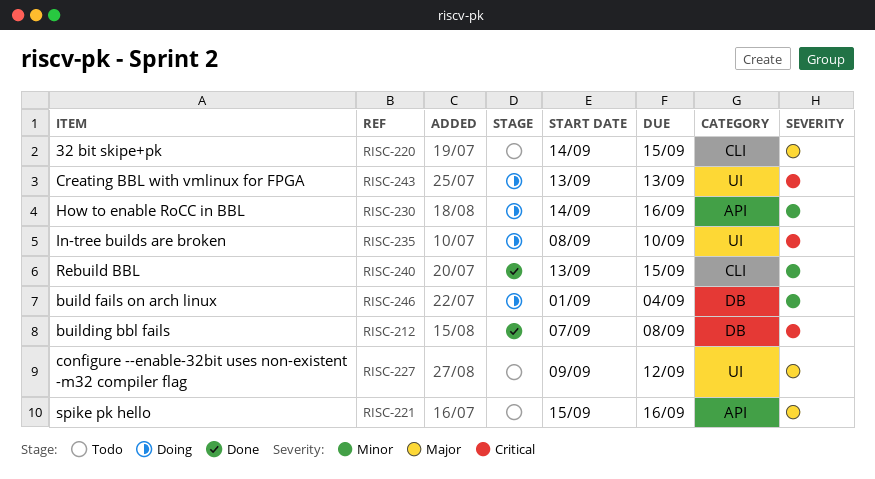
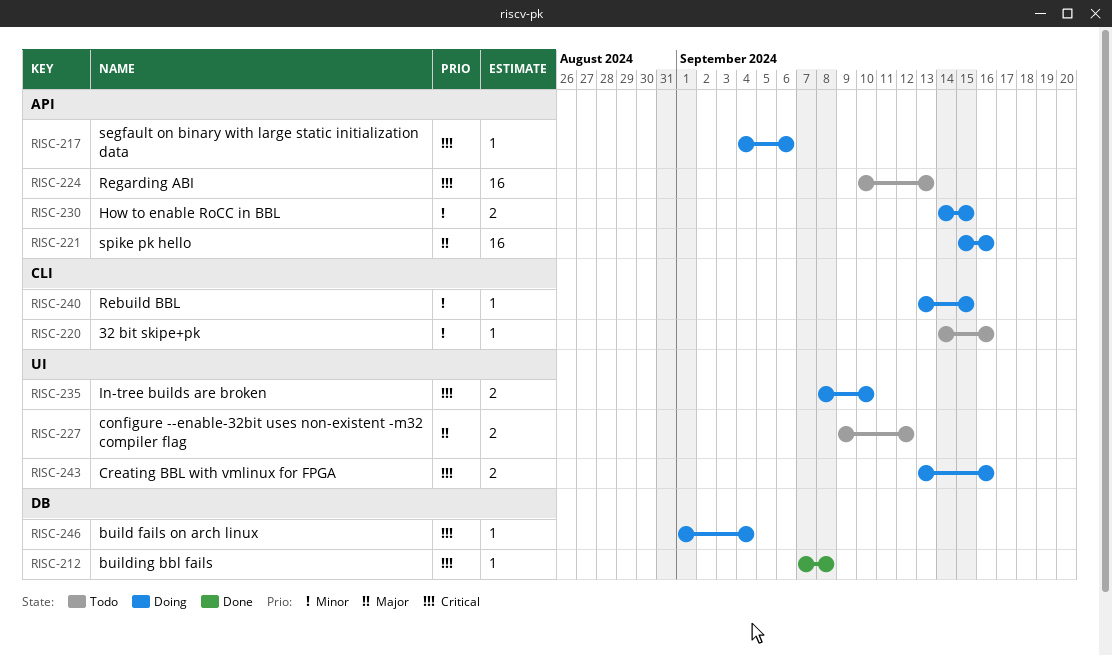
RISC-217: none -> present
RISC-220, priority: Major -> Minor
RISC-220, due: Sep 15 -> Sep 16
RISC-221, status: Todo -> Doing
RISC-224: none -> present
RISC-230, due: Sep 16 -> Sep 15
RISC-240, status: Done -> Doing
RISC-243, due: Sep 13 -> Sep 16
RISC-246, priority: Minor -> Critical

